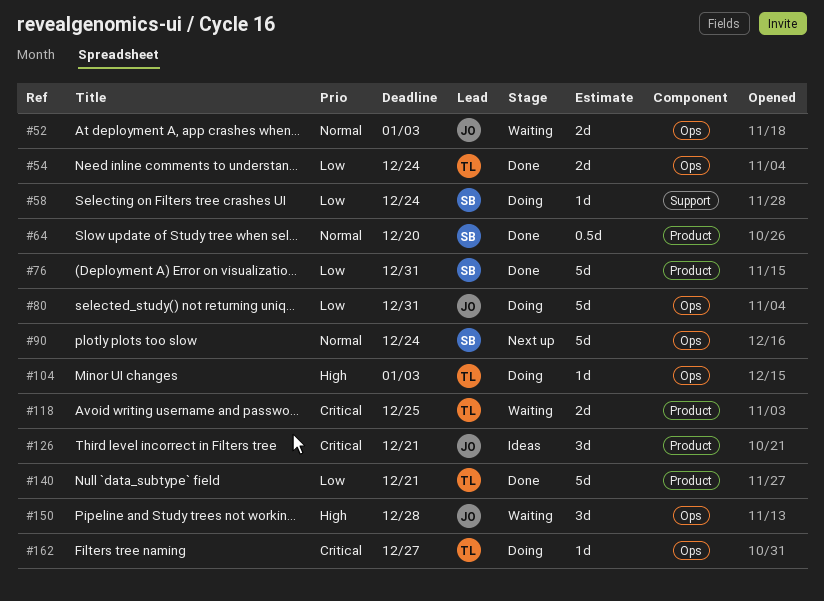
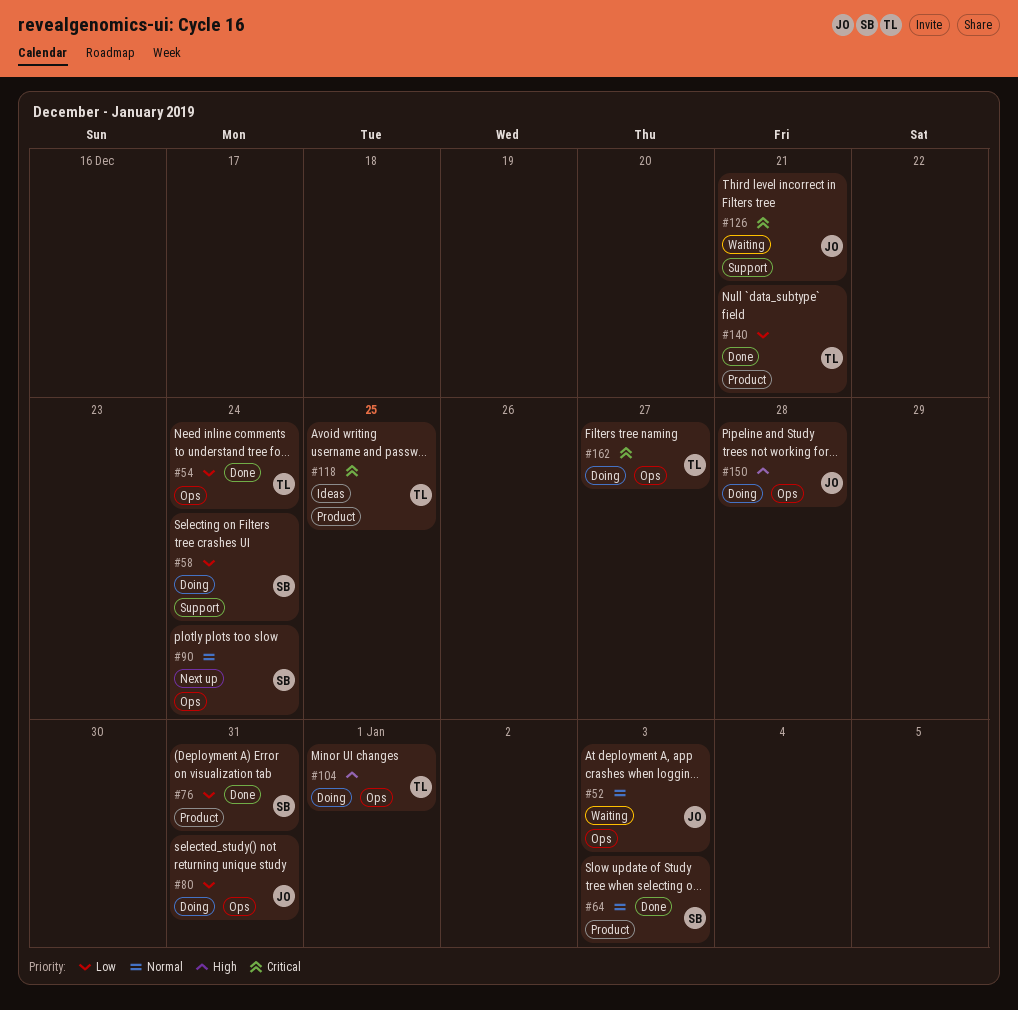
#64, due: Dec 20 -> Jan 3
#104, due: Jan 3 -> Jan 1
#118, status: Waiting -> Ideas
#126, status: Ideas -> Waiting
#126, label: Product -> Support
#150, status: Waiting -> Doing

